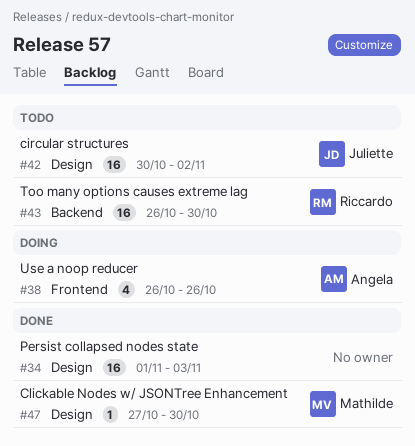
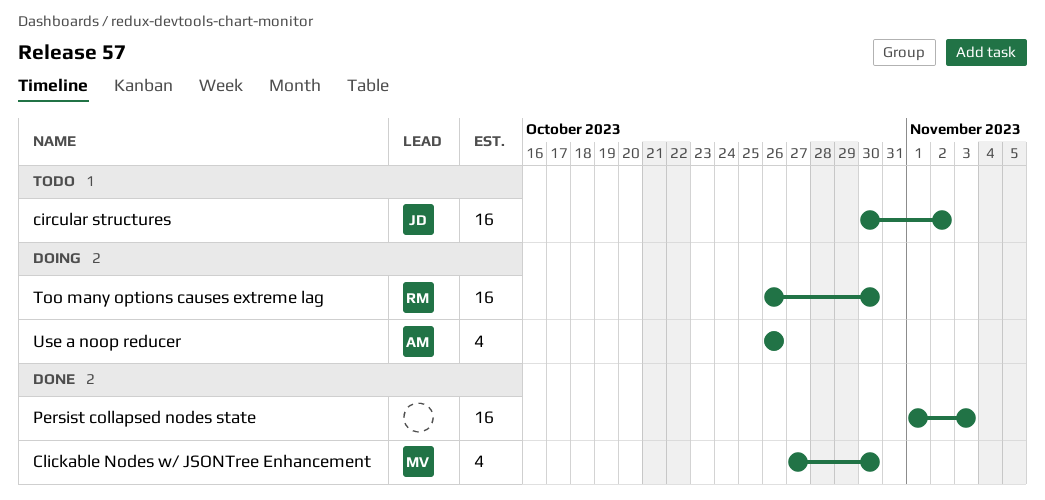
Clickable Nodes w/ JSONTree Enhancement, estimate: 1 -> 4
Too many options causes extreme lag, status: Todo -> Doing

